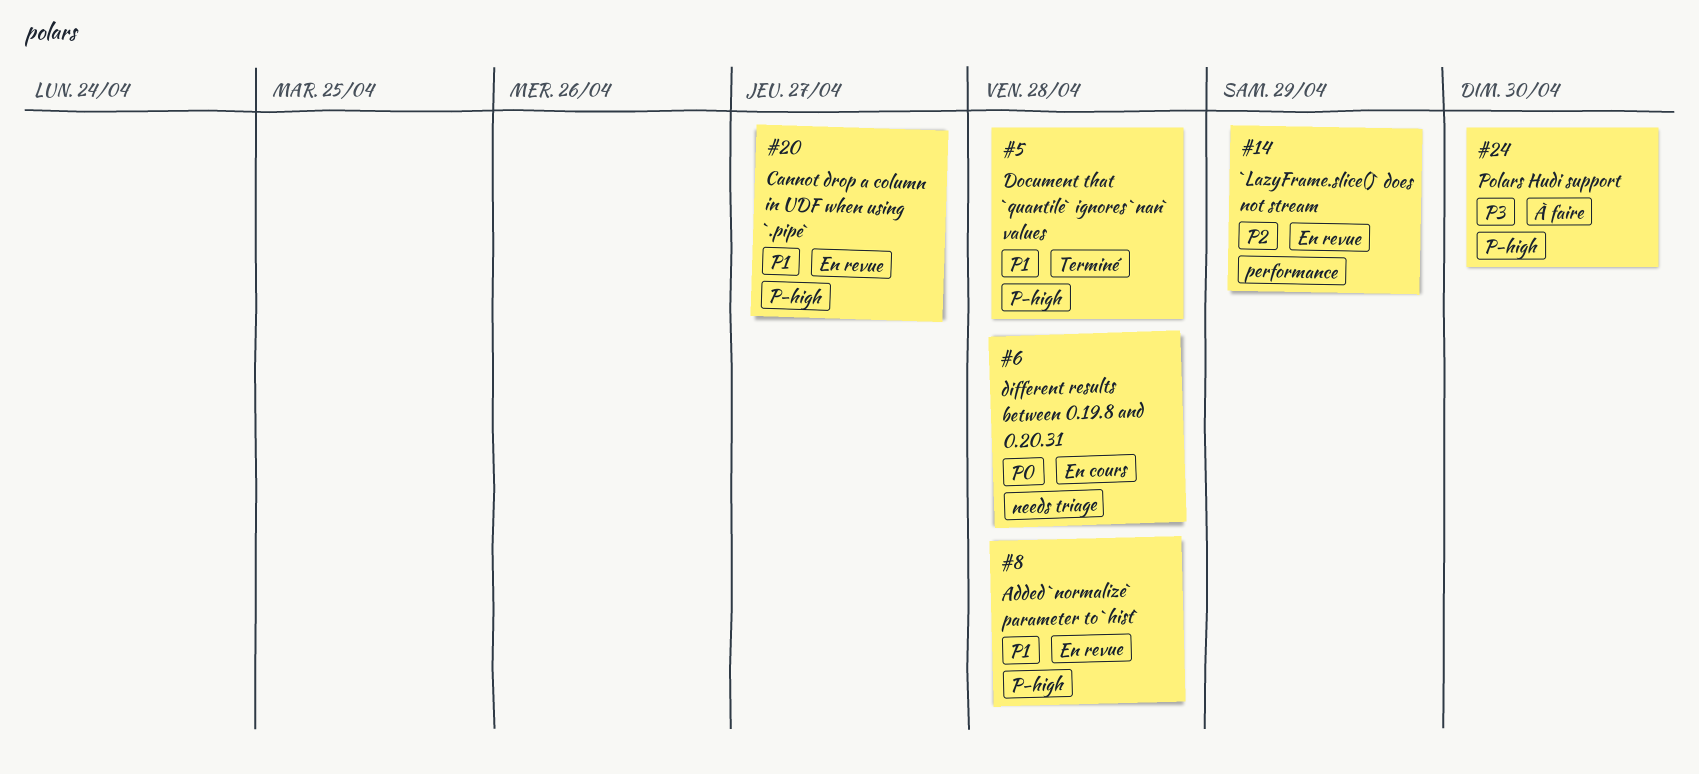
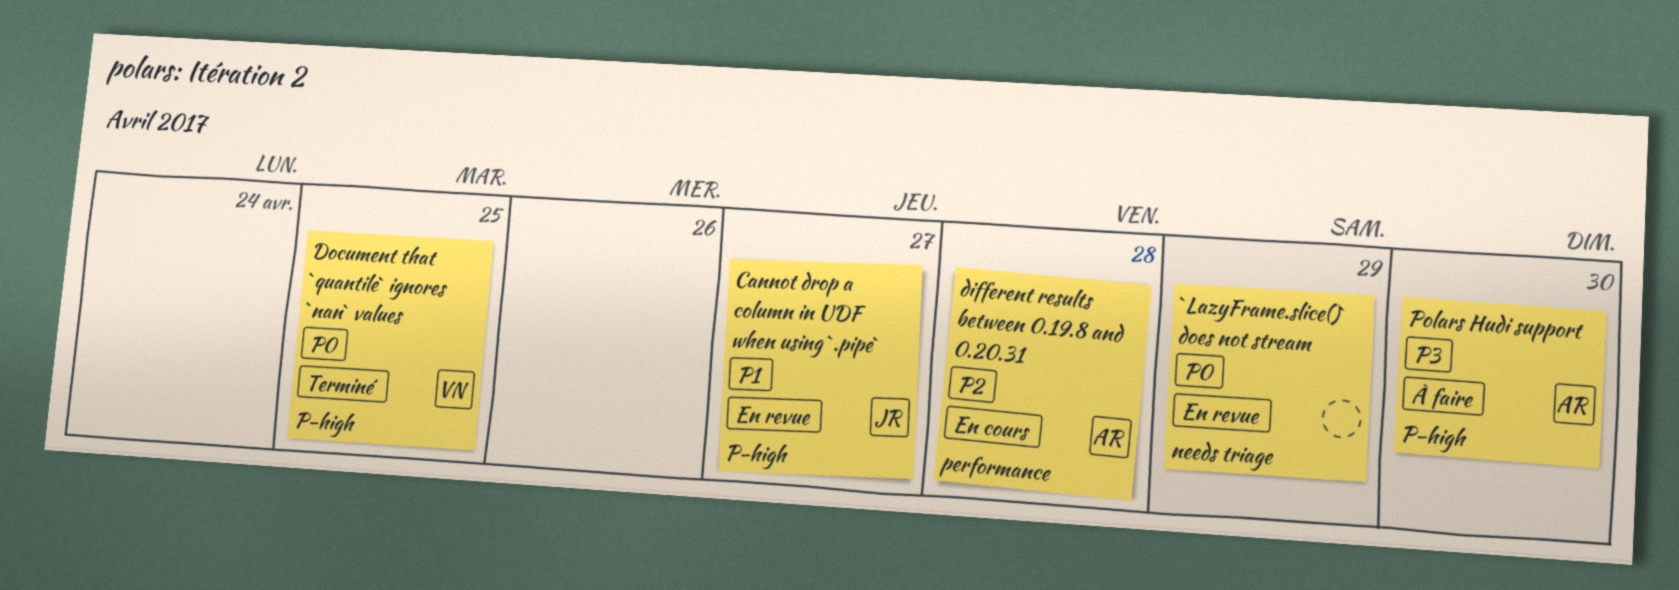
`LazyFrame.slice()` does not stream, priority: P2 -> P0
`LazyFrame.slice()` does not stream, label: performance -> needs triage
Added `normalize` parameter to `hist`: present -> none
different results between 0.19.8 and 0.20.31, priority: P0 -> P2
different results between 0.19.8 and 0.20.31, label: needs triage -> performance
Document that `quantile` ignores `nan` values, priority: P1 -> P0
Document that `quantile` ignores `nan` values, due: Apr 28 -> Apr 25

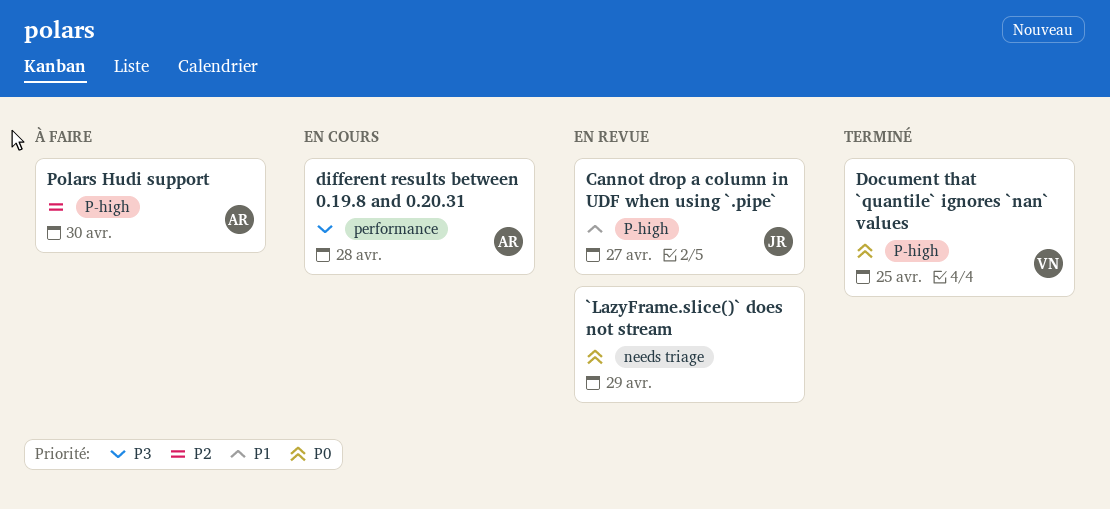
different results between 0.19.8 and 0.20.31, priority: P2 -> P3
Polars Hudi support, priority: P3 -> P2

